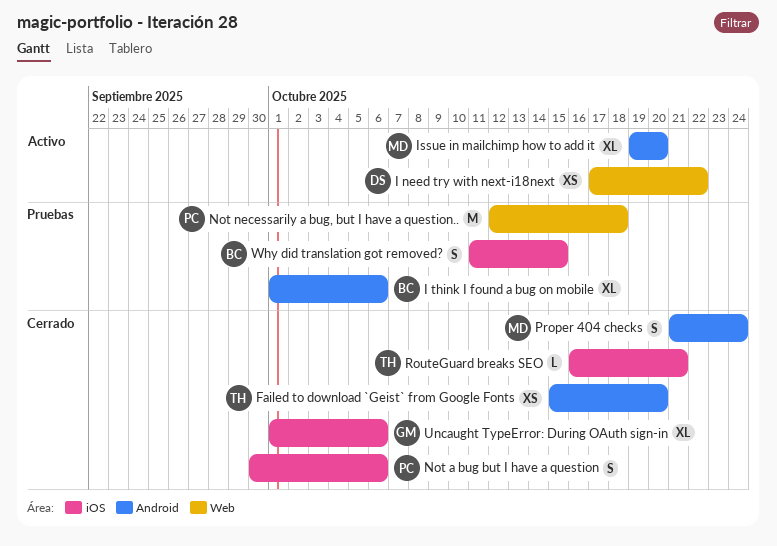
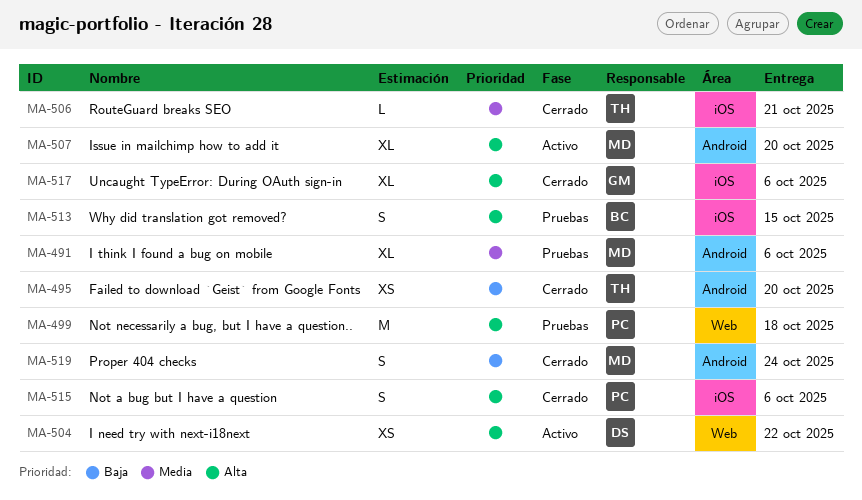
I think I found a bug on mobile, owner: BC -> MD

